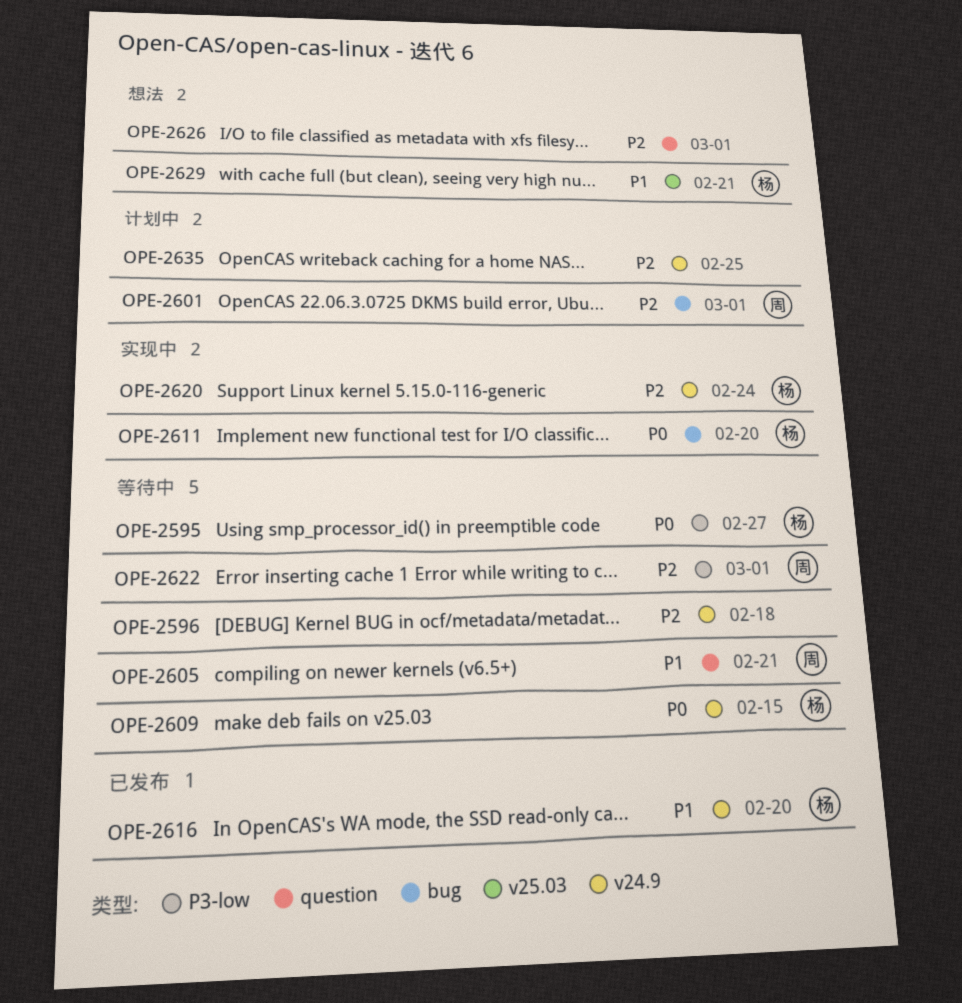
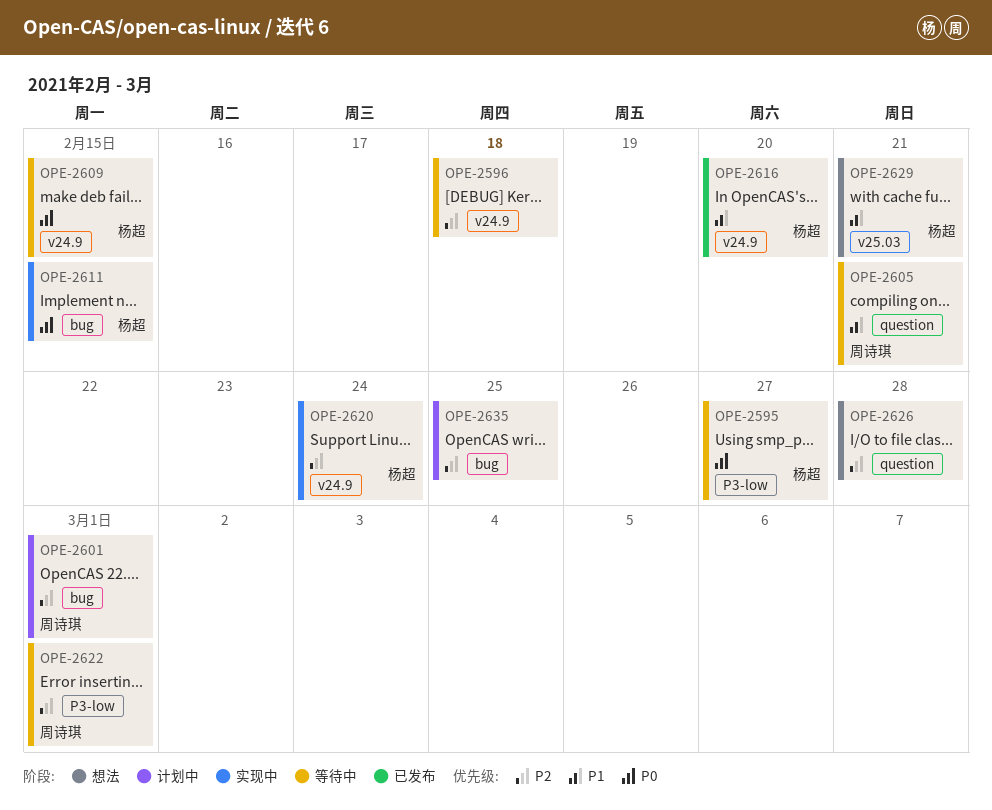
OPE-2611, due: Feb 20 -> Feb 15
OPE-2626, due: Mar 1 -> Feb 28
OPE-2635, label: v24.9 -> bug

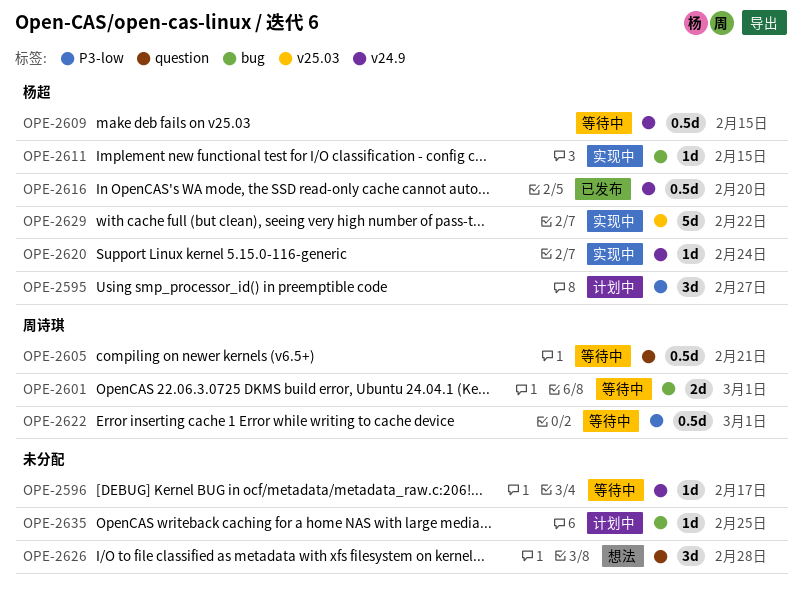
OPE-2595, status: 等待中 -> 计划中
OPE-2596, due: Feb 18 -> Feb 17
OPE-2601, status: 计划中 -> 等待中
OPE-2629, status: 想法 -> 实现中
OPE-2629, due: Feb 21 -> Feb 22

